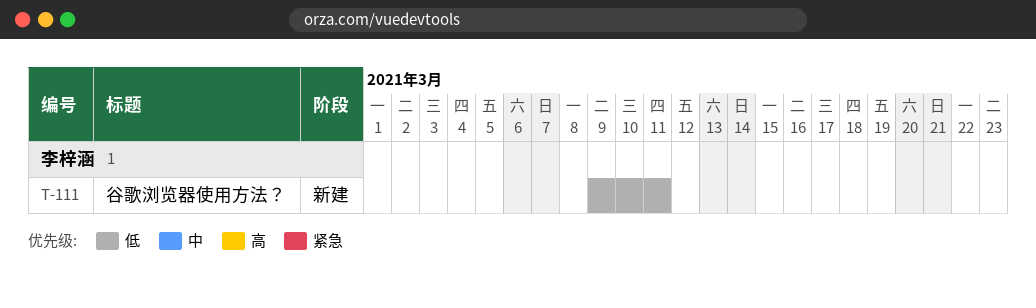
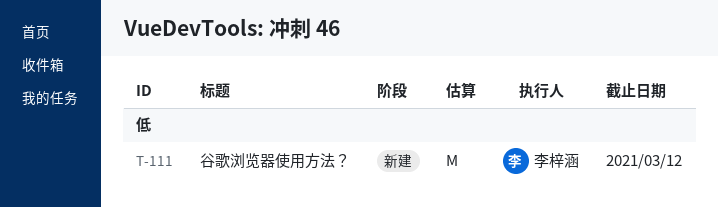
T-111, due: Mar 11 -> Mar 12

